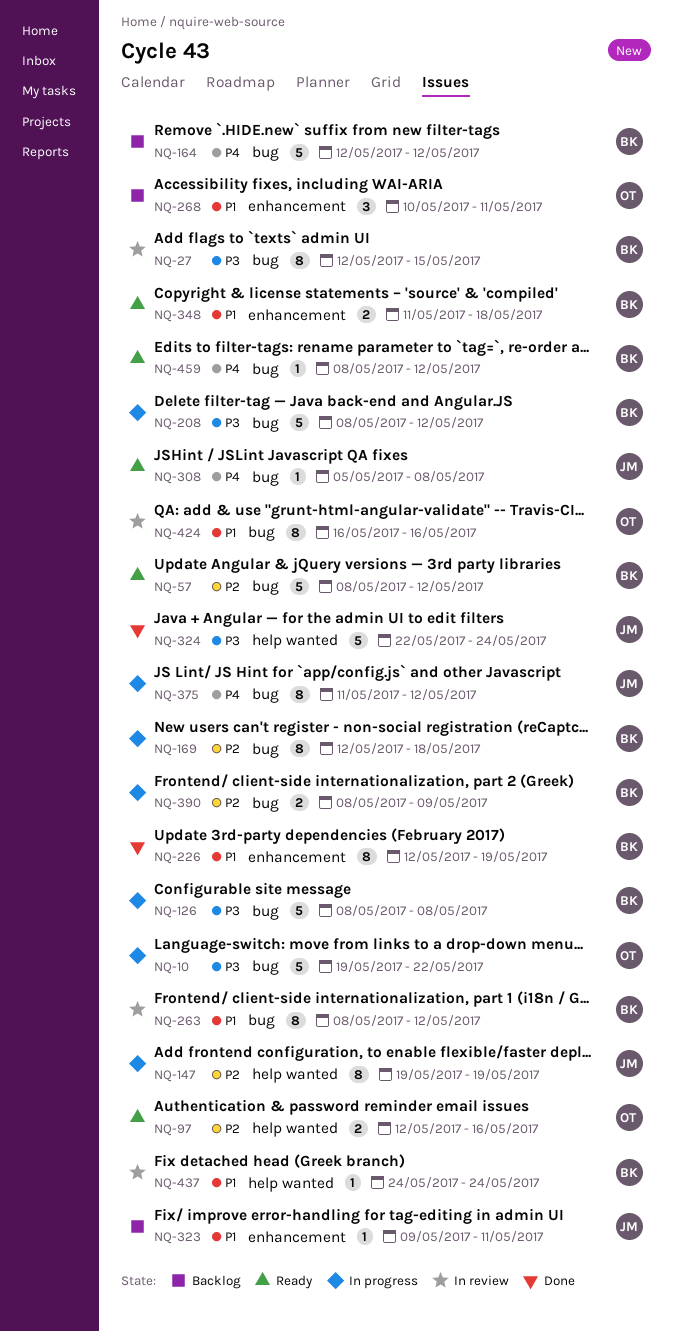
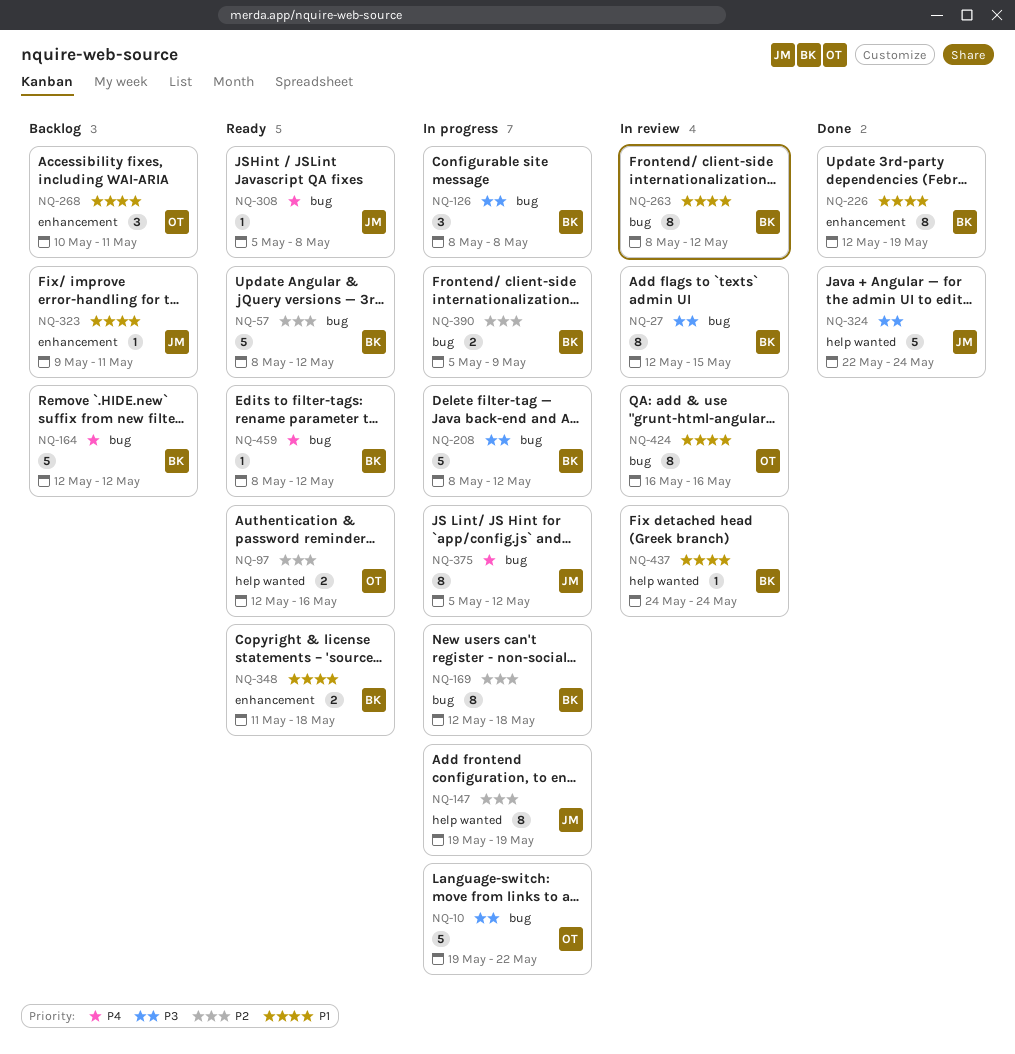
NQ-126, estimate: 5 -> 3
NQ-375, start: May 11 -> May 5
NQ-390, start: May 8 -> May 5

